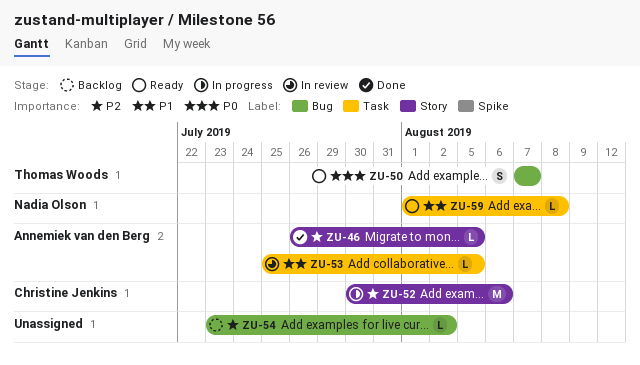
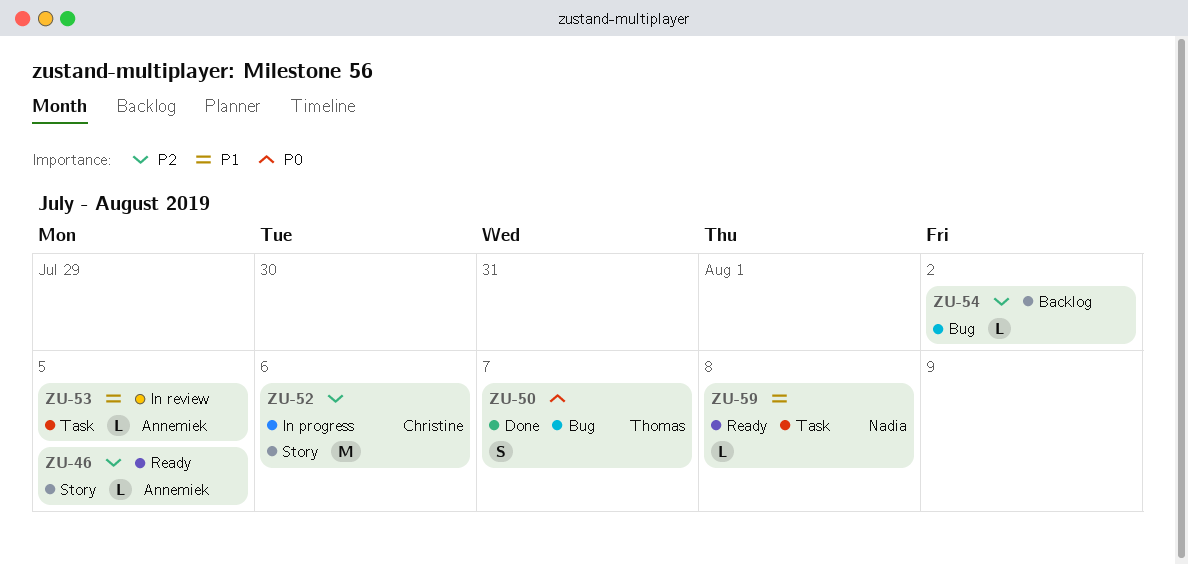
ZU-46, status: Done -> Ready
ZU-50, status: Ready -> Done

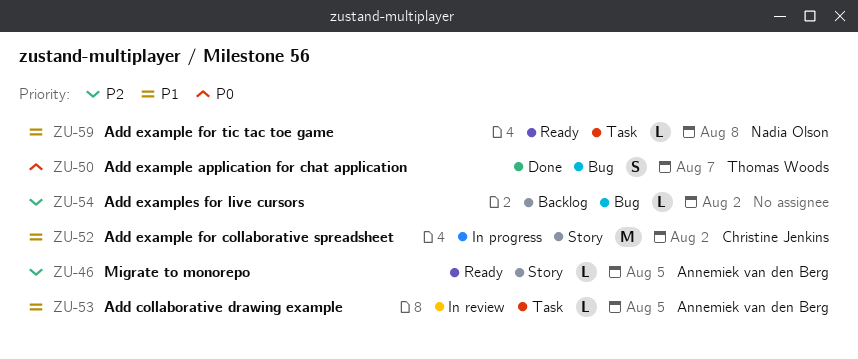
ZU-52, priority: P2 -> P1
ZU-52, due: Aug 6 -> Aug 2

